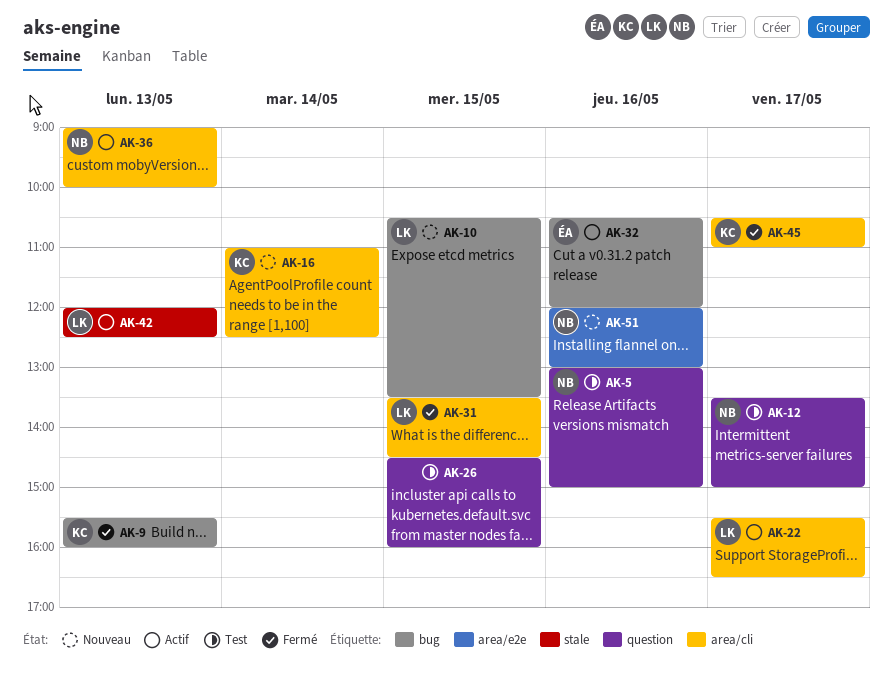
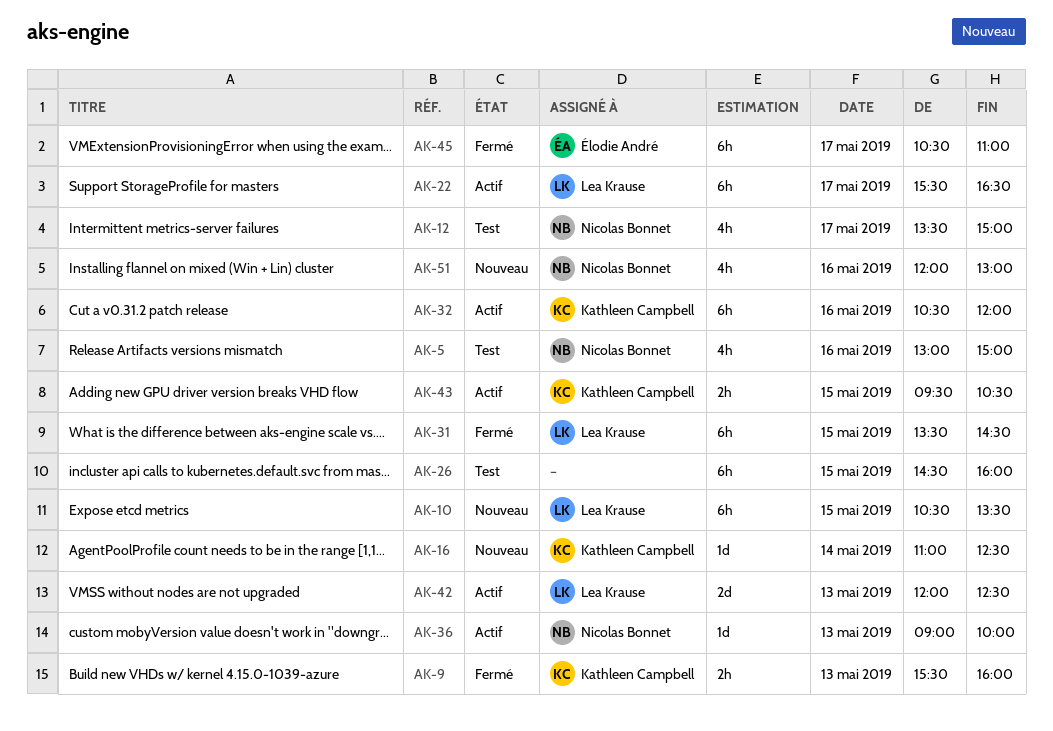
AK-32, owner: Élodie André -> Kathleen Campbell
AK-43: none -> present
AK-45, owner: Kathleen Campbell -> Élodie André

